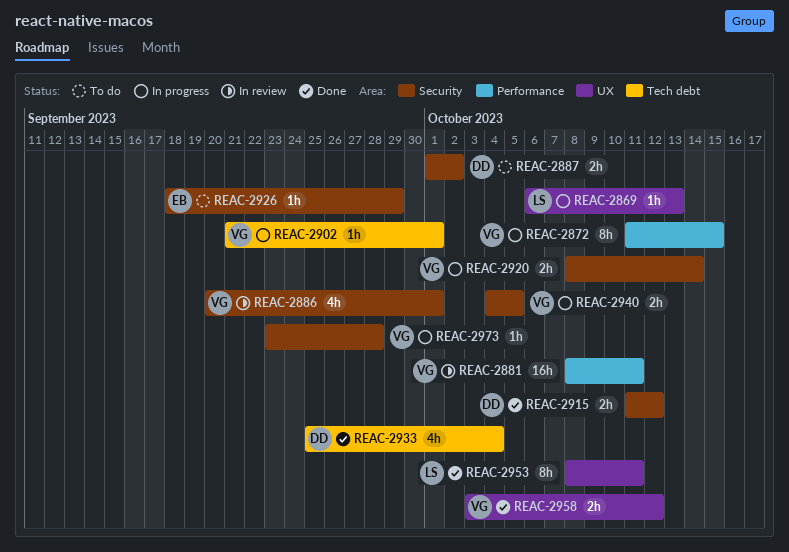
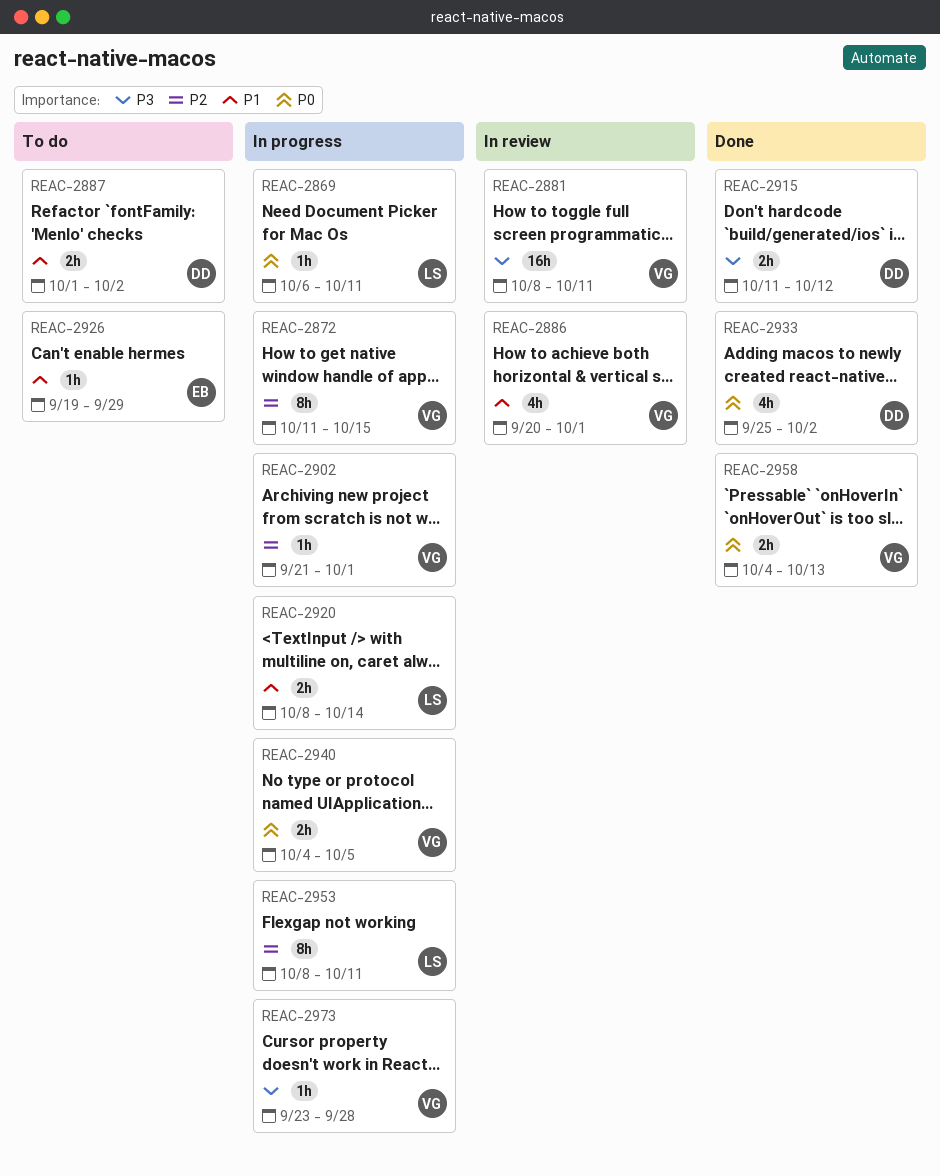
REAC-2869, due: Oct 13 -> Oct 11
REAC-2920, owner: VG -> LS
REAC-2926, start: Sep 18 -> Sep 19
REAC-2933, due: Oct 4 -> Oct 2
REAC-2953, status: Done -> In progress
REAC-2958, start: Oct 3 -> Oct 4
REAC-2958, due: Oct 12 -> Oct 13

